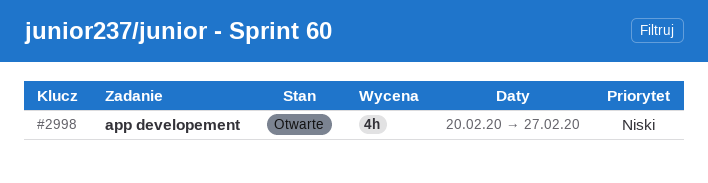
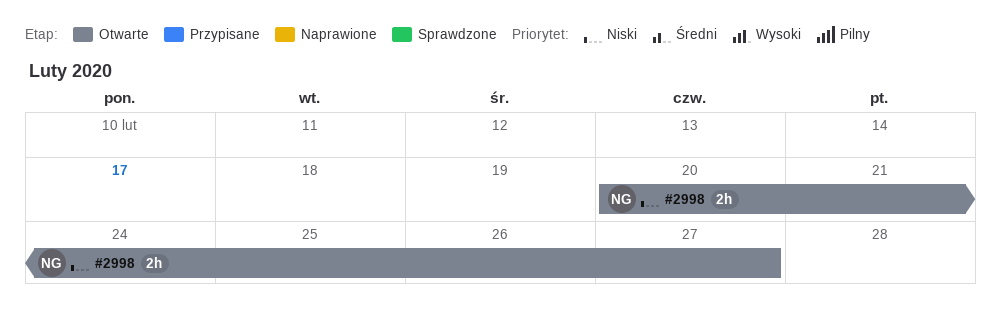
#2998, estimate: 4h -> 2h

